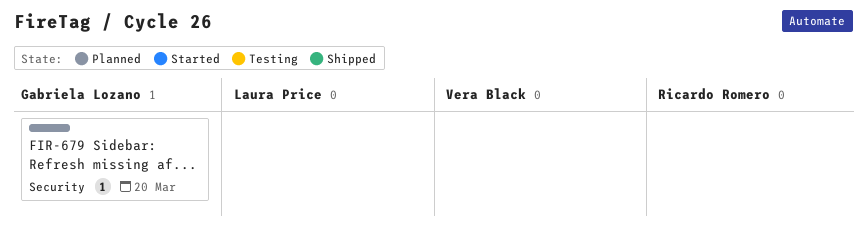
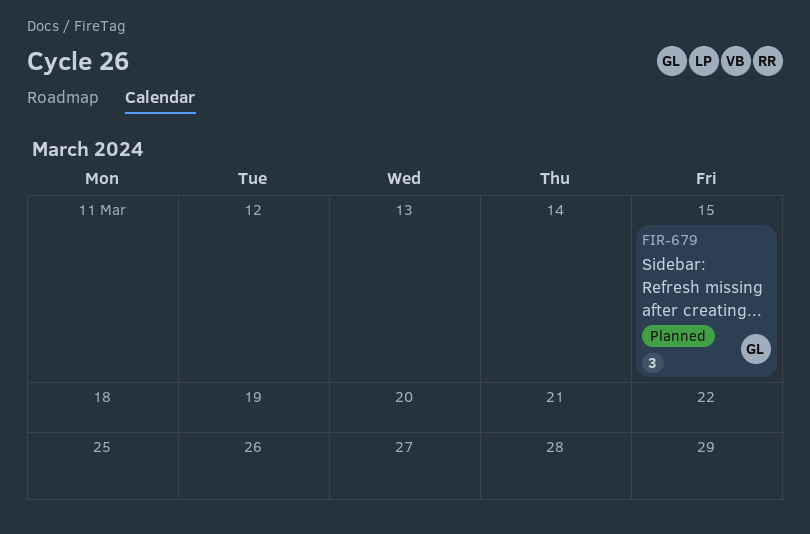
FIR-679, estimate: 1 -> 3
FIR-679, due: Mar 20 -> Mar 15

